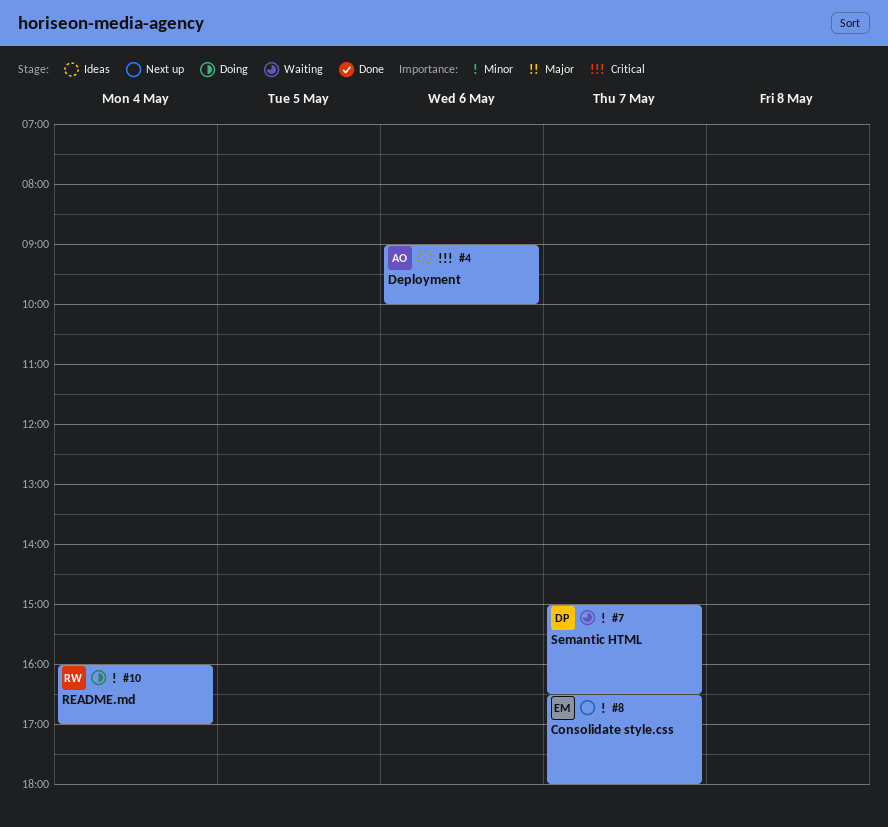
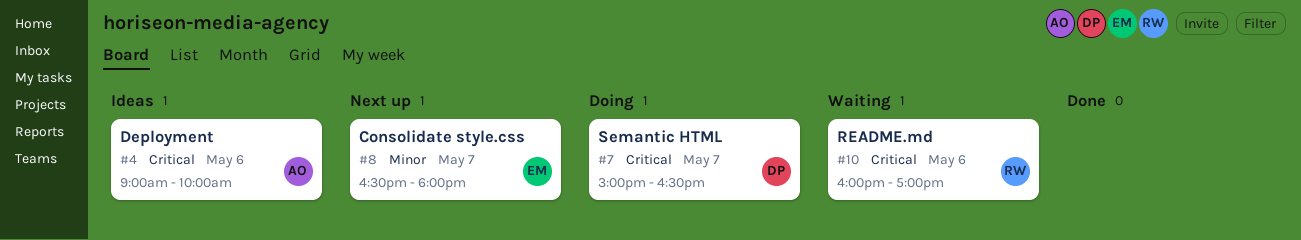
#7, status: Waiting -> Doing
#7, priority: Minor -> Critical
#10, status: Doing -> Waiting
#10, priority: Minor -> Critical
#10, day: May 4 -> May 6

